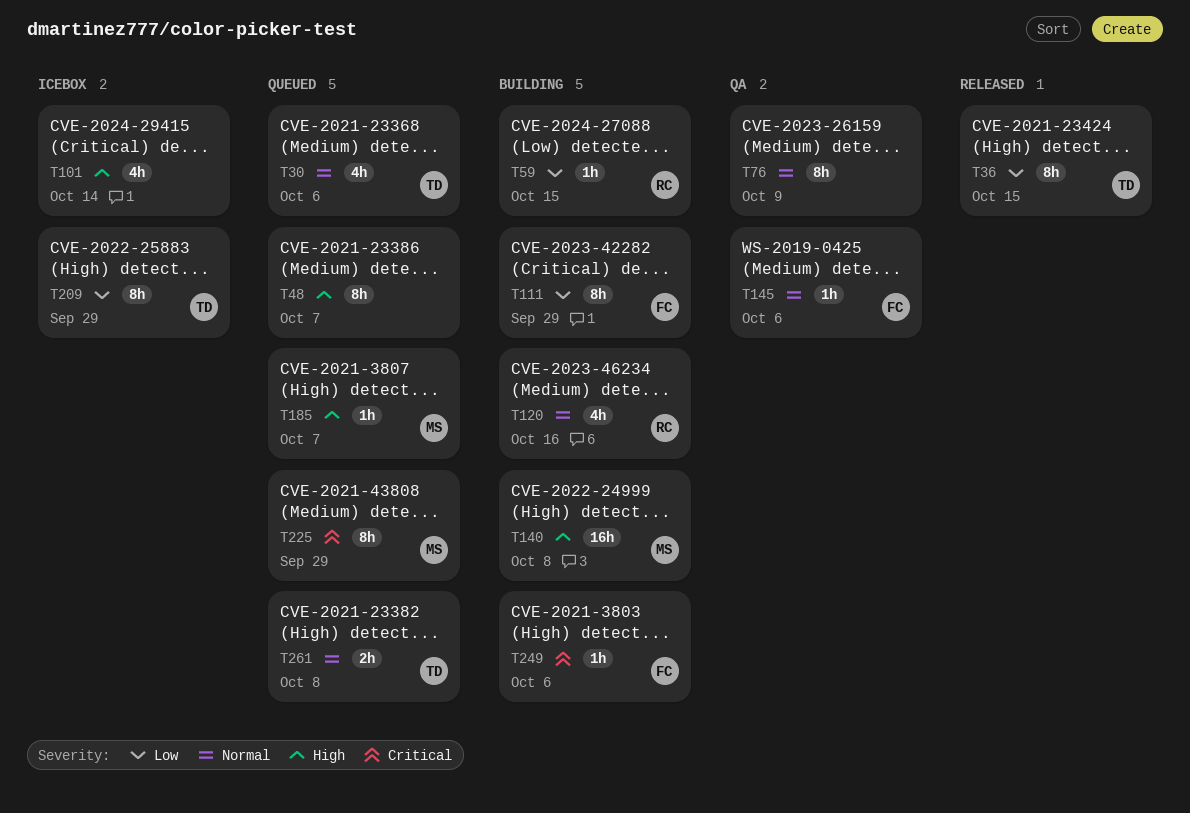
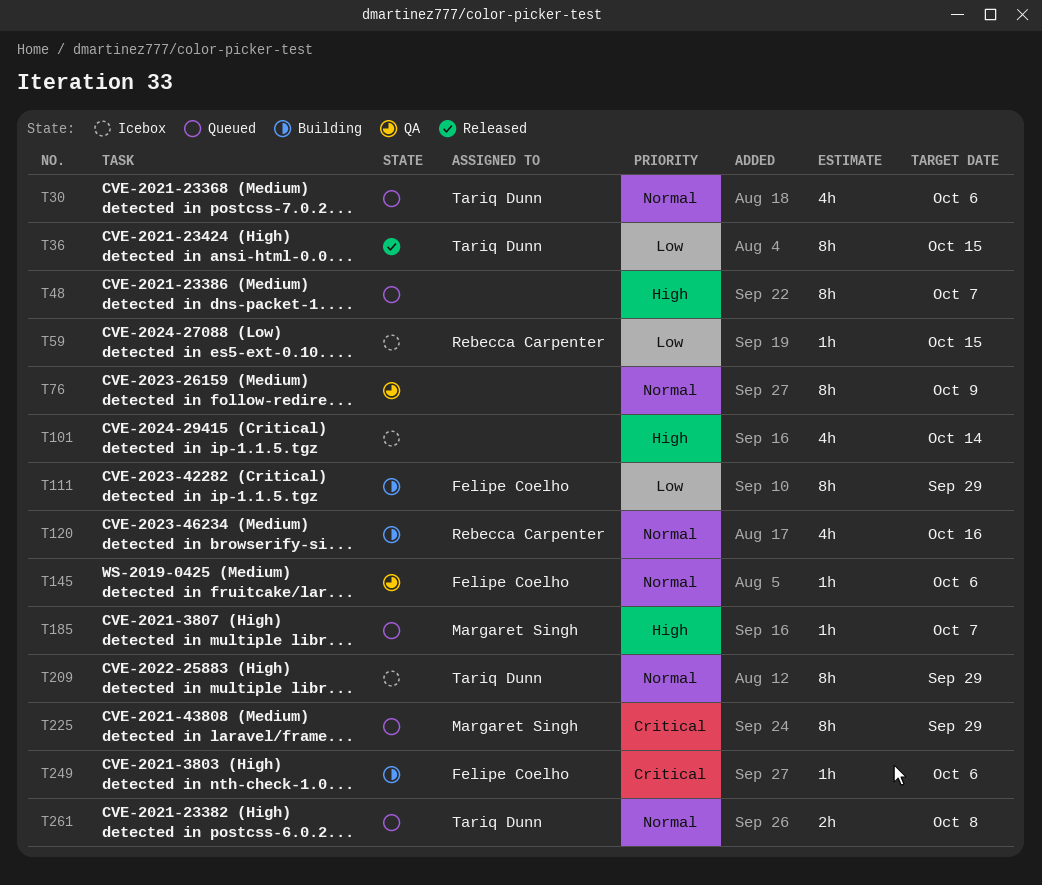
T59, status: Building -> Icebox
T140: present -> none
T209, priority: Low -> Normal

